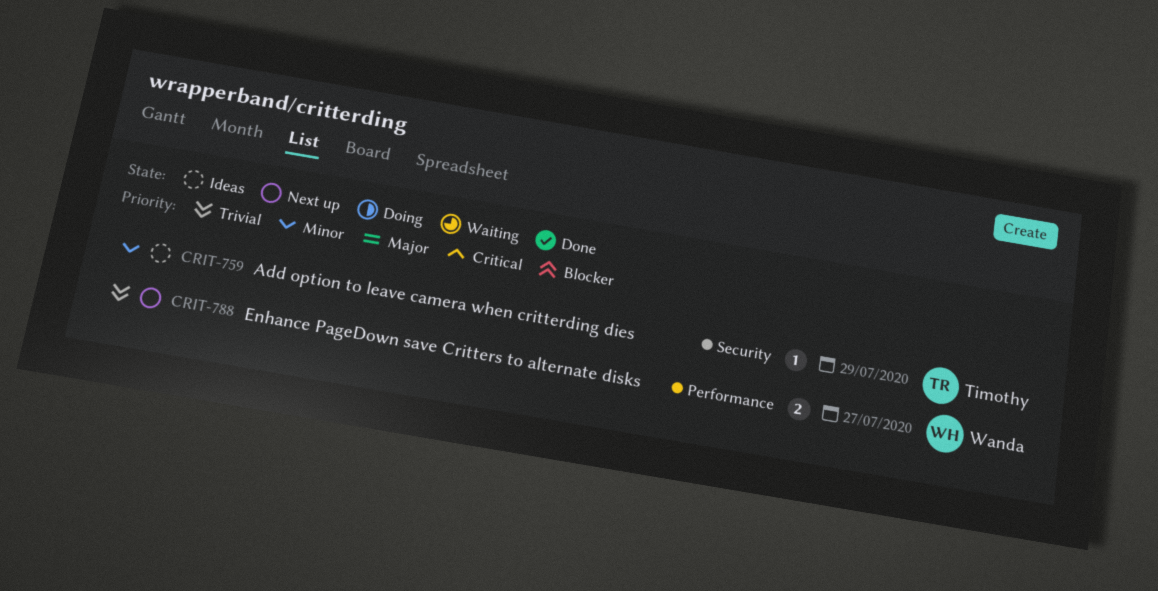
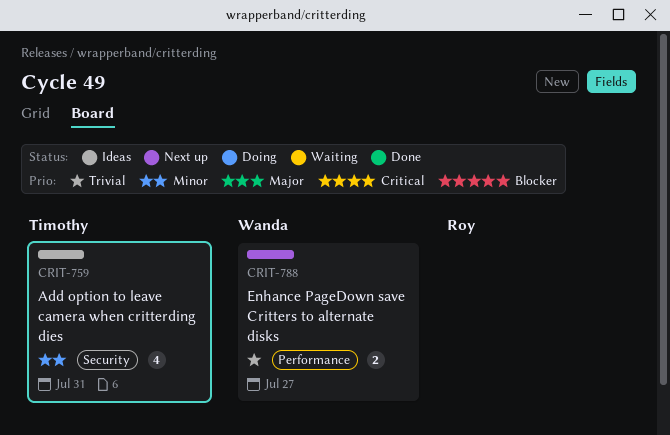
CRIT-759, estimate: 1 -> 4
CRIT-759, due: Jul 29 -> Jul 31

